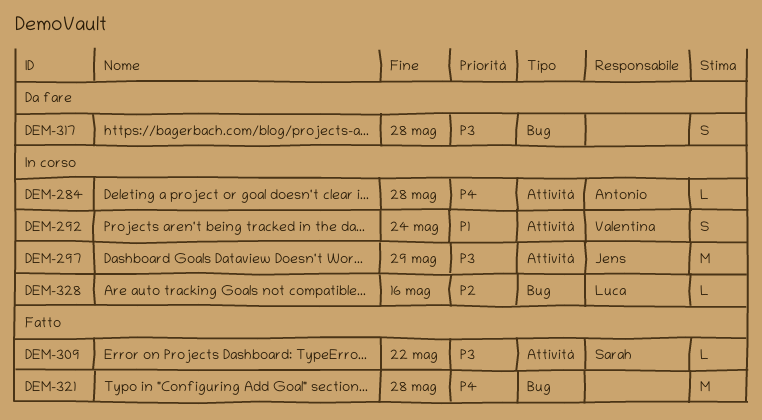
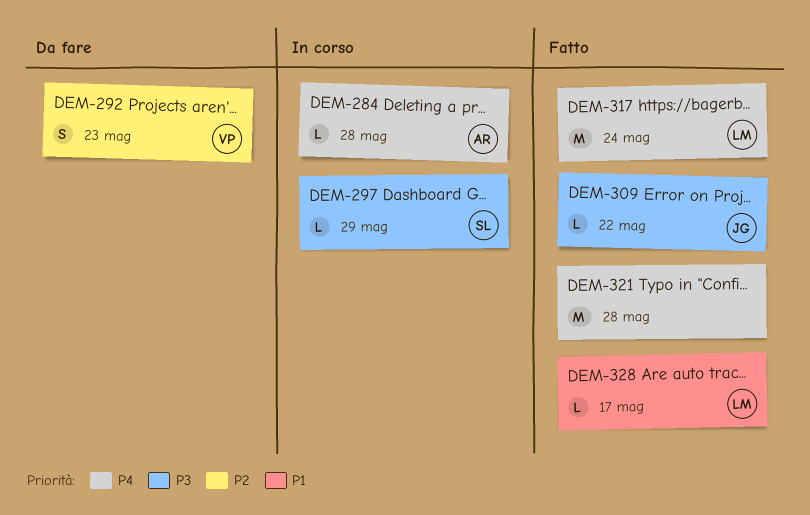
DEM-292, status: In corso -> Da fare
DEM-292, priority: P1 -> P2
DEM-292, due: May 24 -> May 23
DEM-297, owner: Jens -> Sarah
DEM-297, estimate: M -> L
DEM-309, owner: Sarah -> Jens
DEM-317, status: Da fare -> Fatto
DEM-317, owner: none -> Luca
DEM-317, priority: P3 -> P4
DEM-317, estimate: S -> M
DEM-317, due: May 28 -> May 24
DEM-328, status: In corso -> Fatto
DEM-328, priority: P2 -> P1
DEM-328, due: May 16 -> May 17

